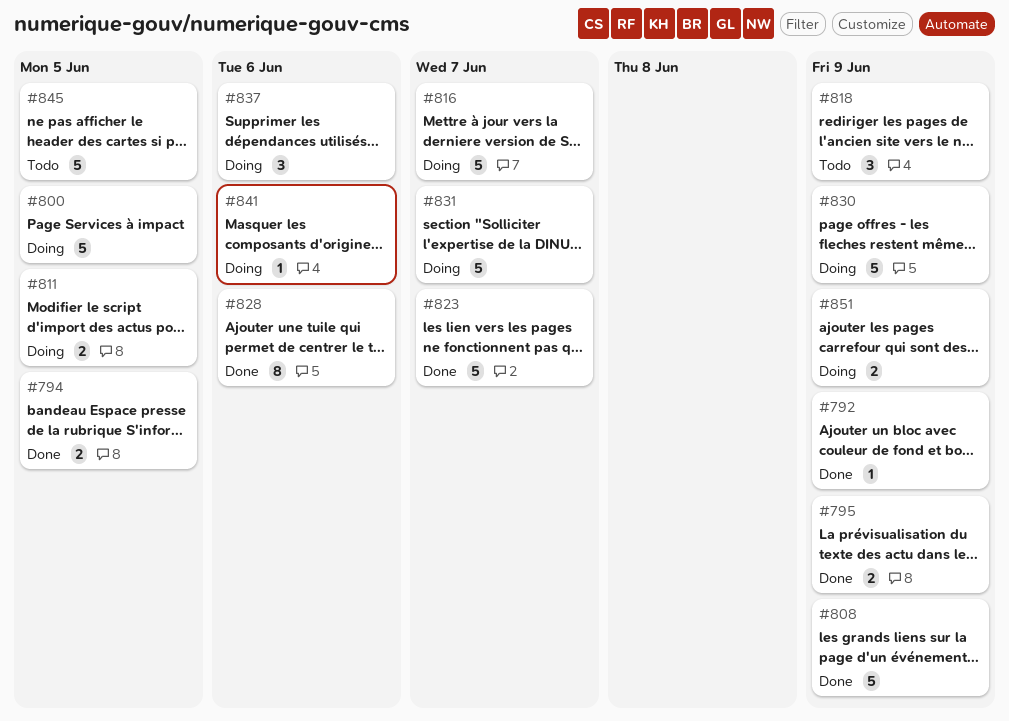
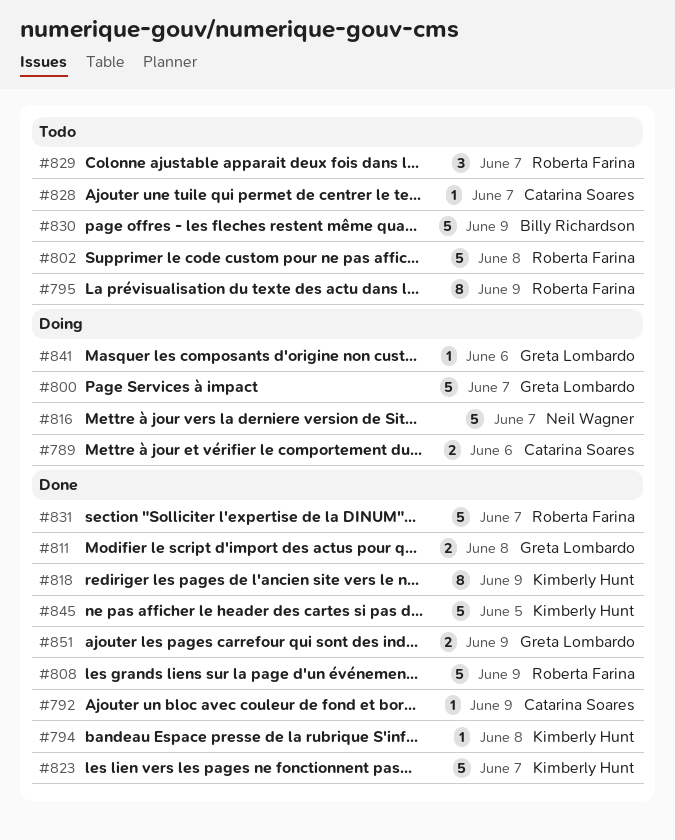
#789: none -> present
#794, estimate: 2 -> 1
#794, due: Jun 5 -> Jun 8
#795, status: Done -> Todo
#795, estimate: 2 -> 8
#800, due: Jun 5 -> Jun 7
#802: none -> present
#811, status: Doing -> Done
#811, due: Jun 5 -> Jun 8
#818, status: Todo -> Done
#818, estimate: 3 -> 8
#828, status: Done -> Todo
#828, estimate: 8 -> 1
#828, due: Jun 6 -> Jun 7
#829: none -> present
#830, status: Doing -> Todo
#831, status: Doing -> Done
#837: present -> none
#845, status: Todo -> Done
#851, status: Doing -> Done

